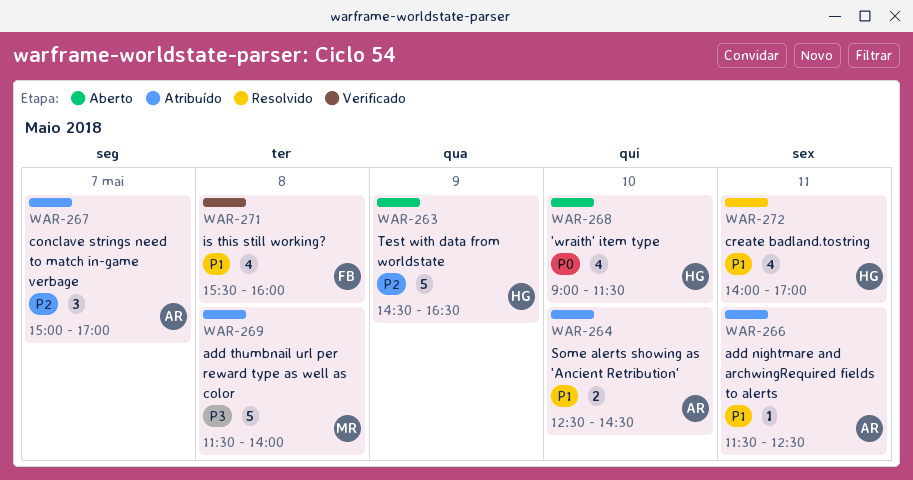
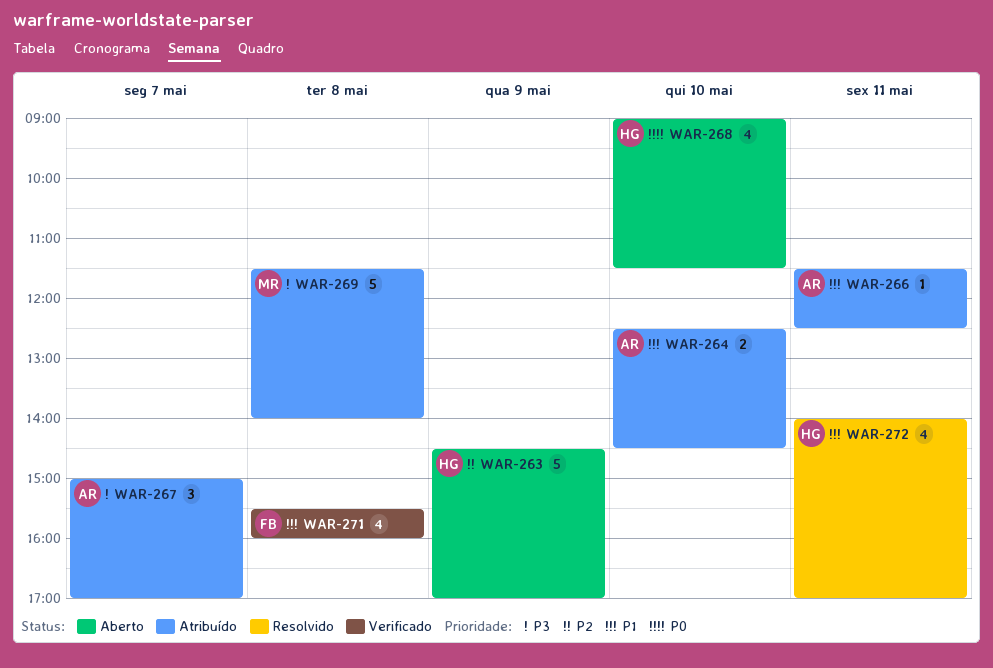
WAR-263, ends: 16:30 -> 17:00
WAR-267, priority: P2 -> P3

